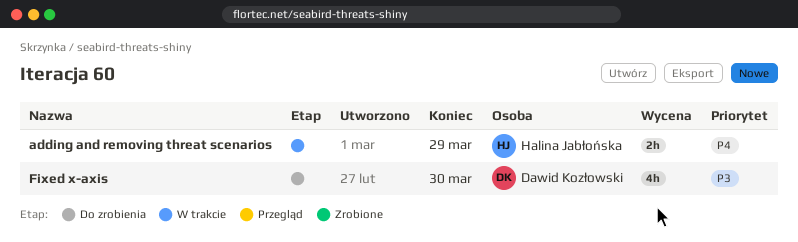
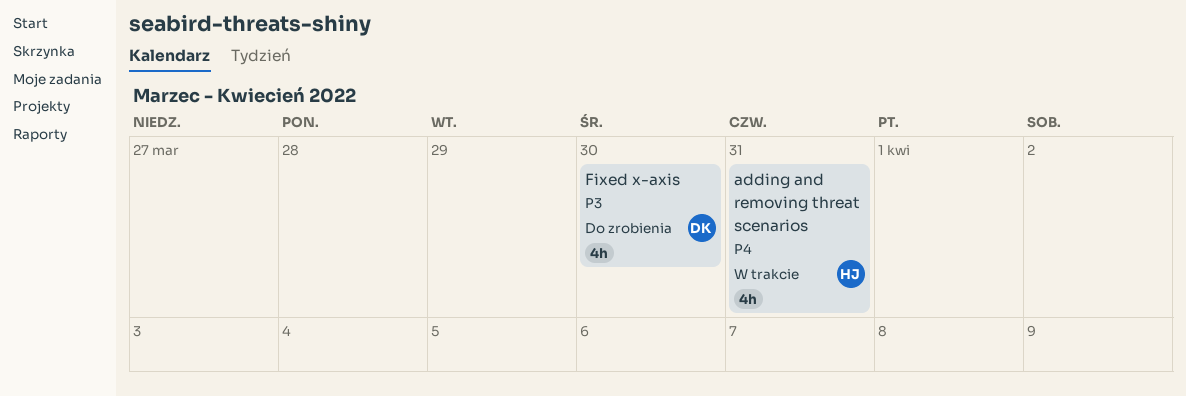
adding and removing threat scenarios, estimate: 2h -> 4h
adding and removing threat scenarios, due: Mar 29 -> Mar 31

